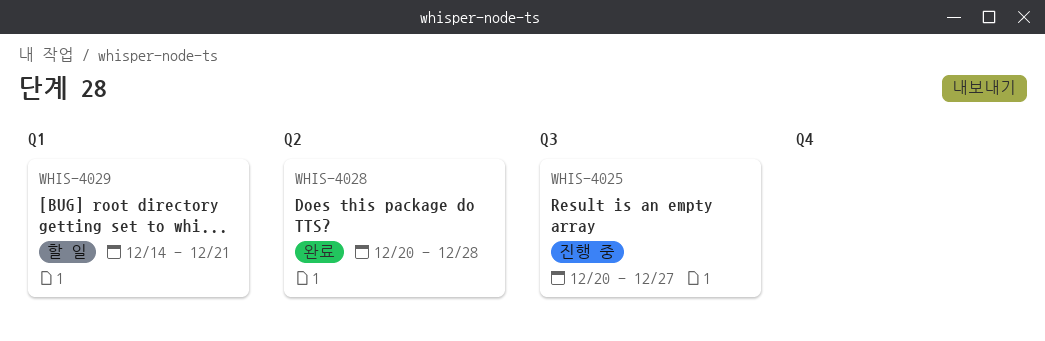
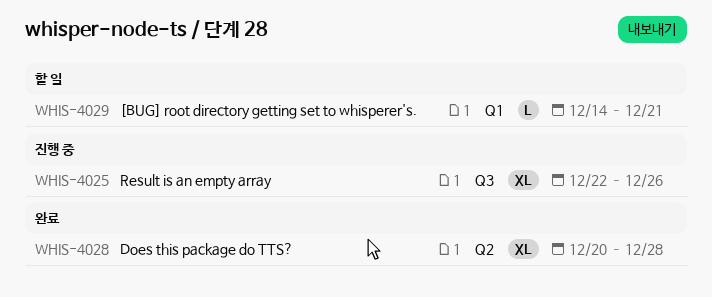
WHIS-4025, start: Dec 20 -> Dec 22
WHIS-4025, due: Dec 27 -> Dec 26

